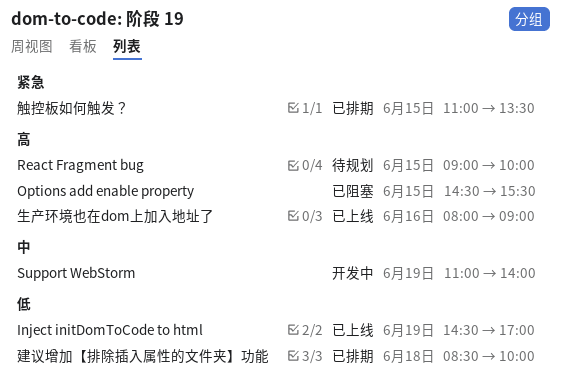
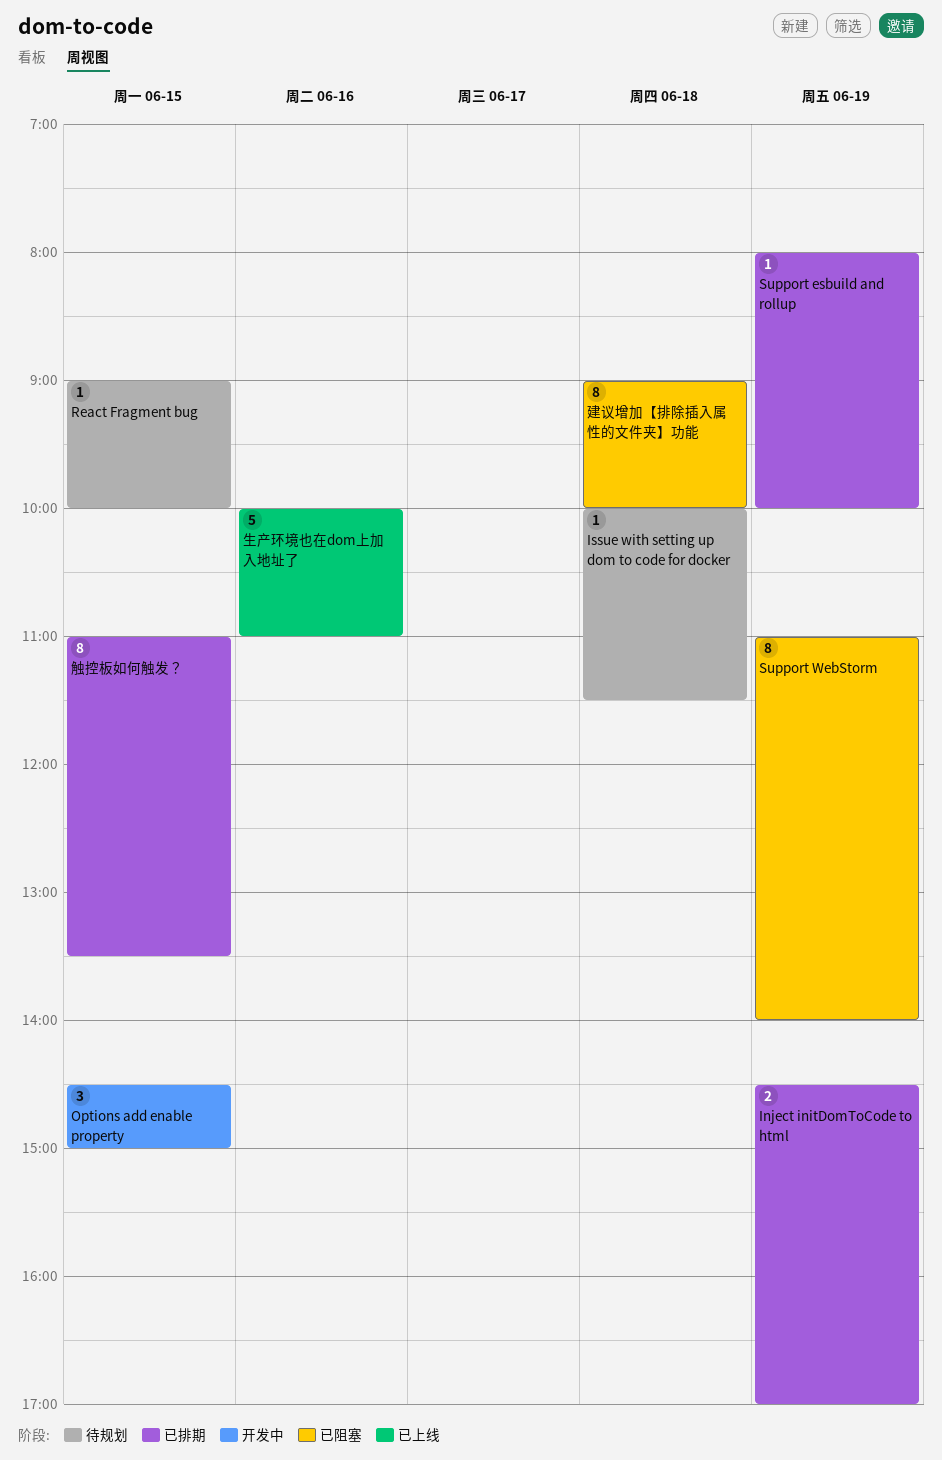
Inject initDomToCode to html, status: 已上线 -> 已排期
Issue with setting up dom to code for docker: none -> present
Options add enable property, status: 已阻塞 -> 开发中
Options add enable property, ends: 15:30 -> 15:00
Support esbuild and rollup: none -> present
Support WebStorm, status: 开发中 -> 已阻塞
建议增加【排除插入属性的文件夹】功能, status: 已排期 -> 已阻塞
建议增加【排除插入属性的文件夹】功能, begins: 08:30 -> 09:00
生产环境也在dom上加入地址了, begins: 08:00 -> 10:00
生产环境也在dom上加入地址了, ends: 09:00 -> 11:00

